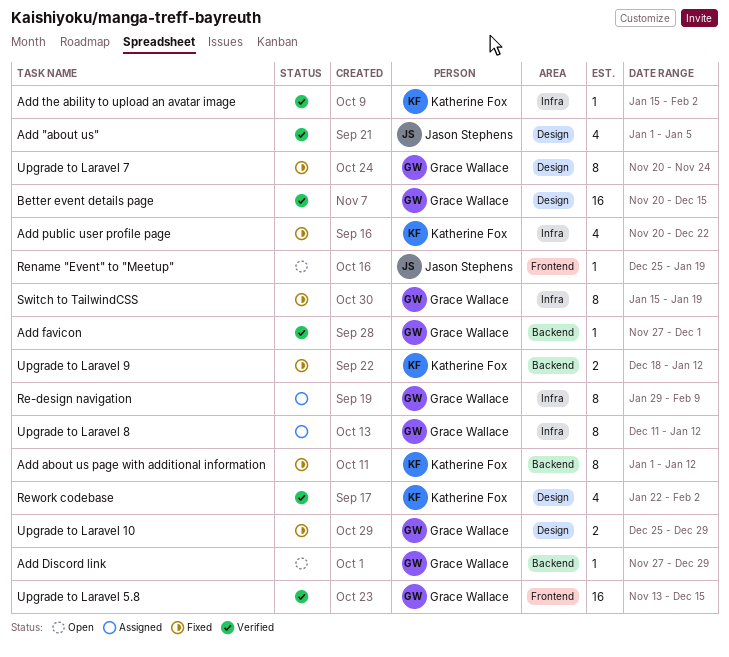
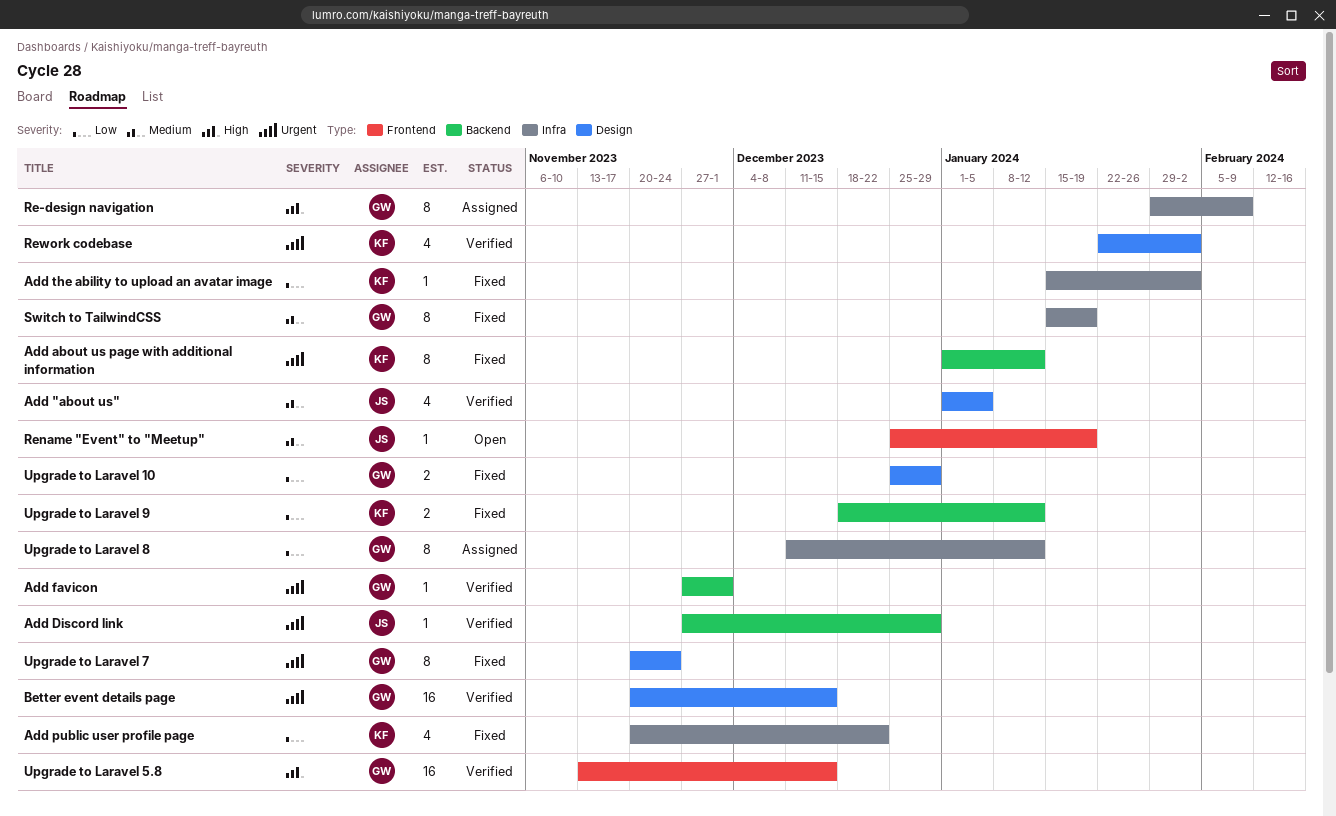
Add Discord link, status: Open -> Verified
Add Discord link, owner: Grace Wallace -> Jason Stephens
Add the ability to upload an avatar image, status: Verified -> Fixed

